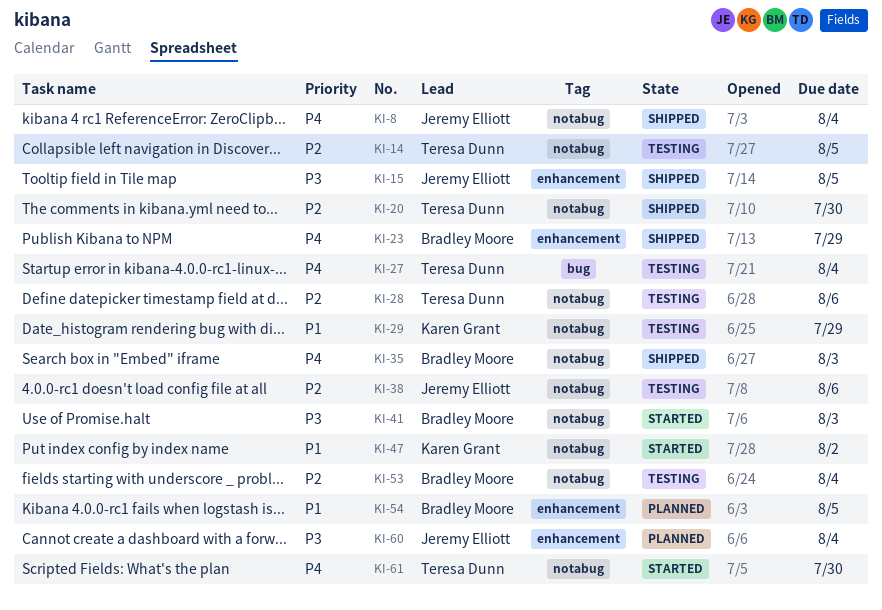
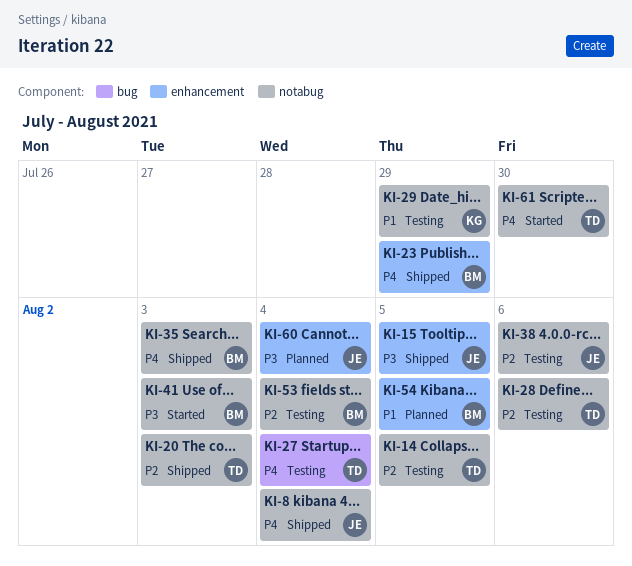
KI-20, due: Jul 30 -> Aug 3
KI-47: present -> none

